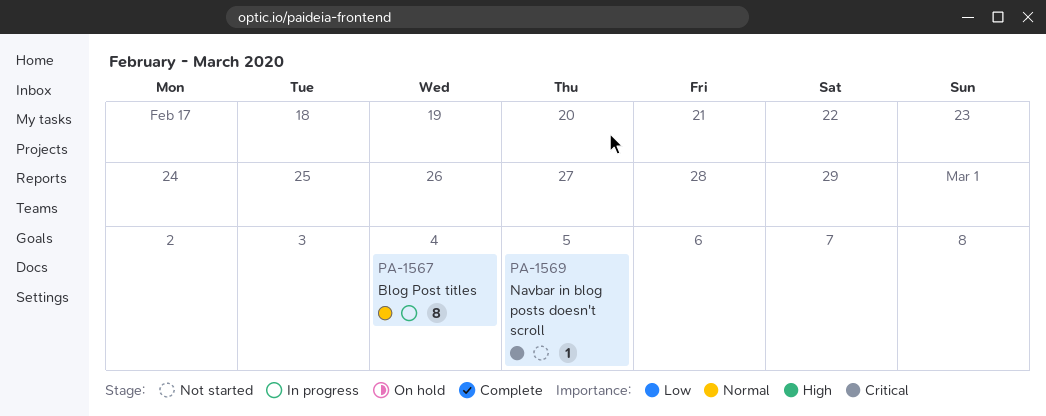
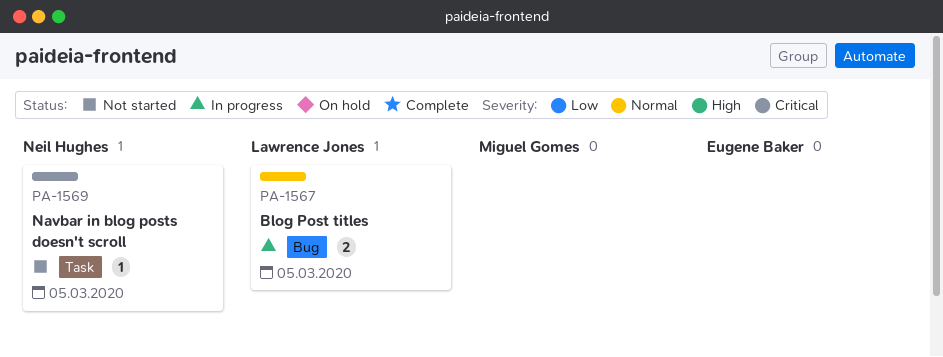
PA-1567, estimate: 8 -> 2
PA-1567, due: Mar 4 -> Mar 5

